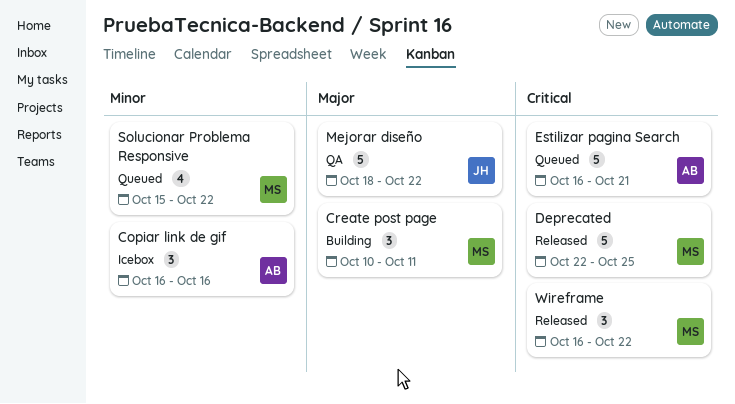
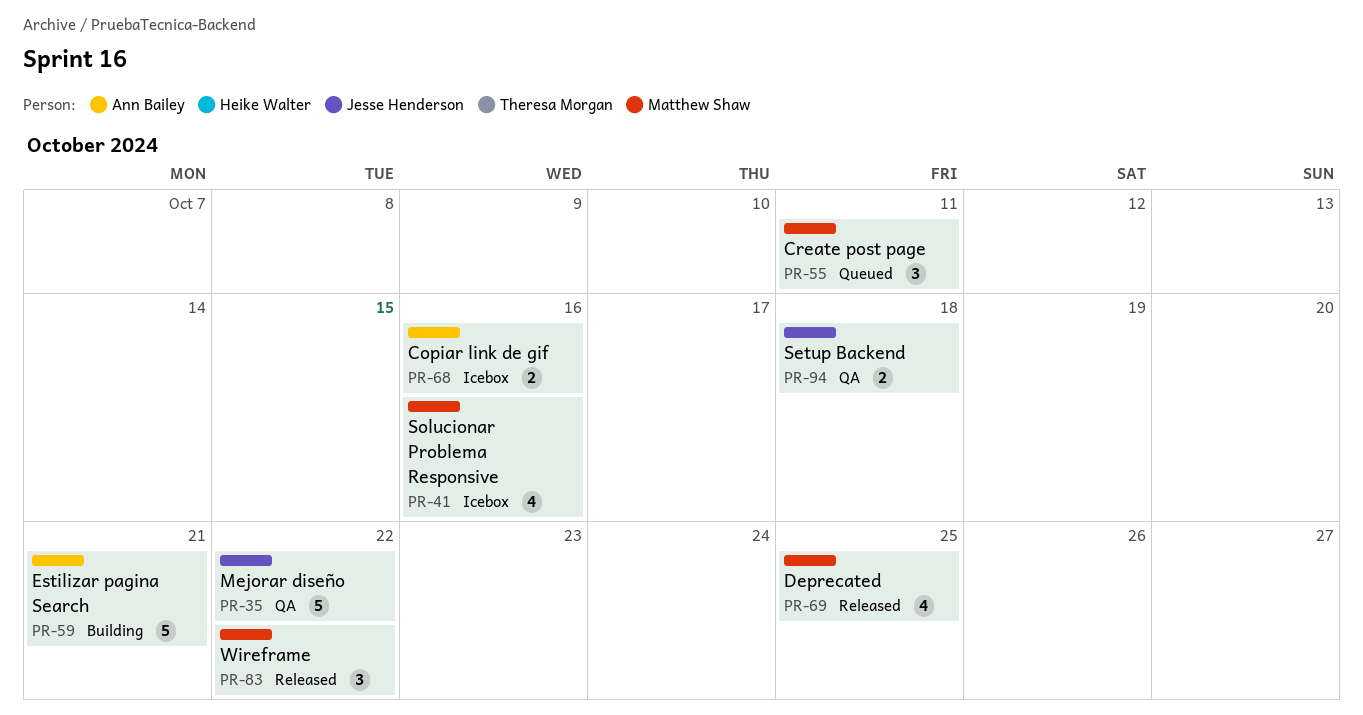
Copiar link de gif, estimate: 3 -> 2
Create post page, status: Building -> Queued
Deprecated, estimate: 5 -> 4
Estilizar pagina Search, status: Queued -> Building
Setup Backend: none -> present
Solucionar Problema Responsive, status: Queued -> Icebox
Solucionar Problema Responsive, due: Oct 22 -> Oct 16

